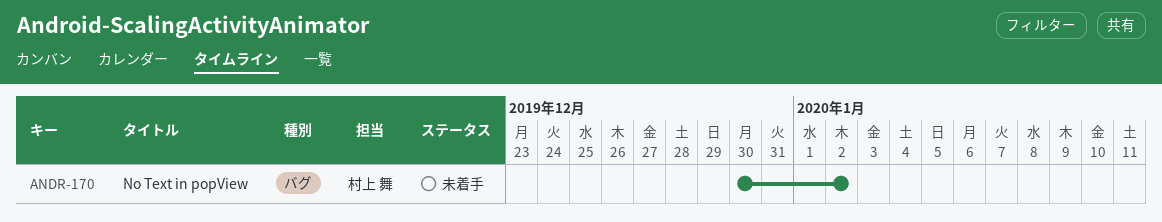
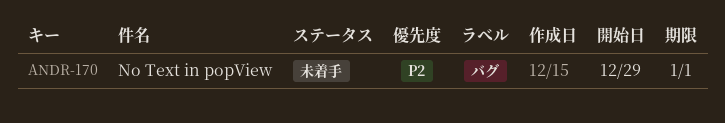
ANDR-170, start: Dec 30 -> Dec 29
ANDR-170, due: Jan 2 -> Jan 1

